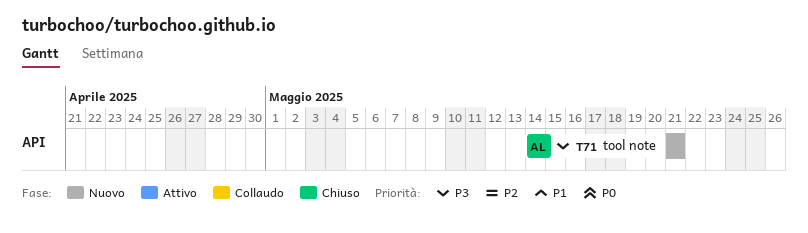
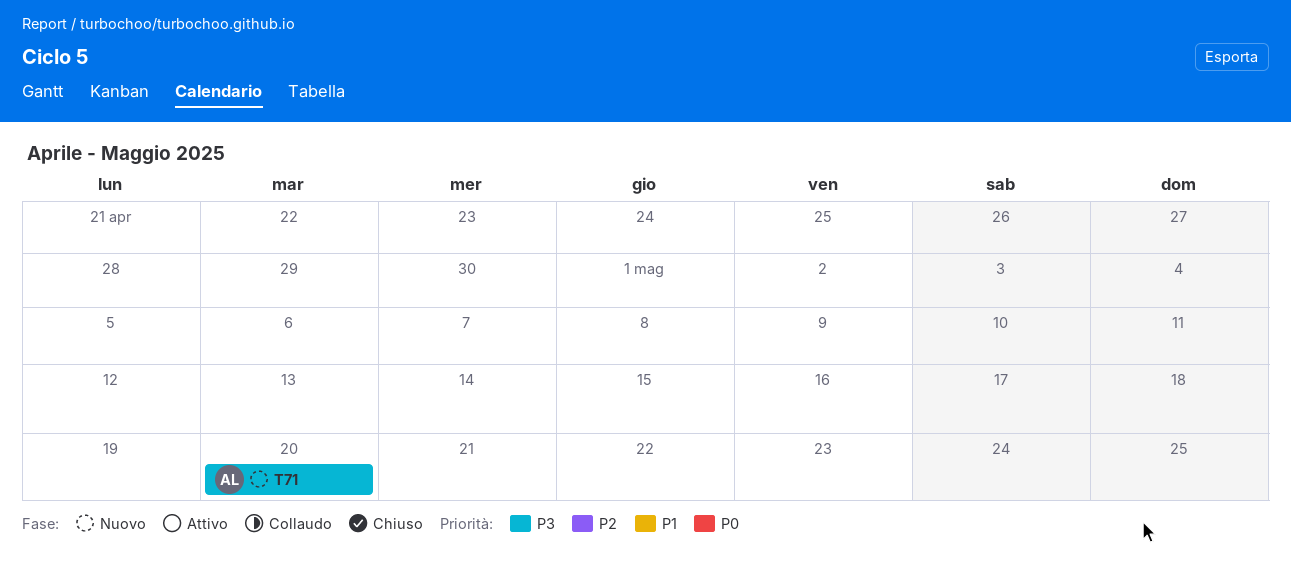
T71, start: May 21 -> May 20
T71, due: May 21 -> May 20

